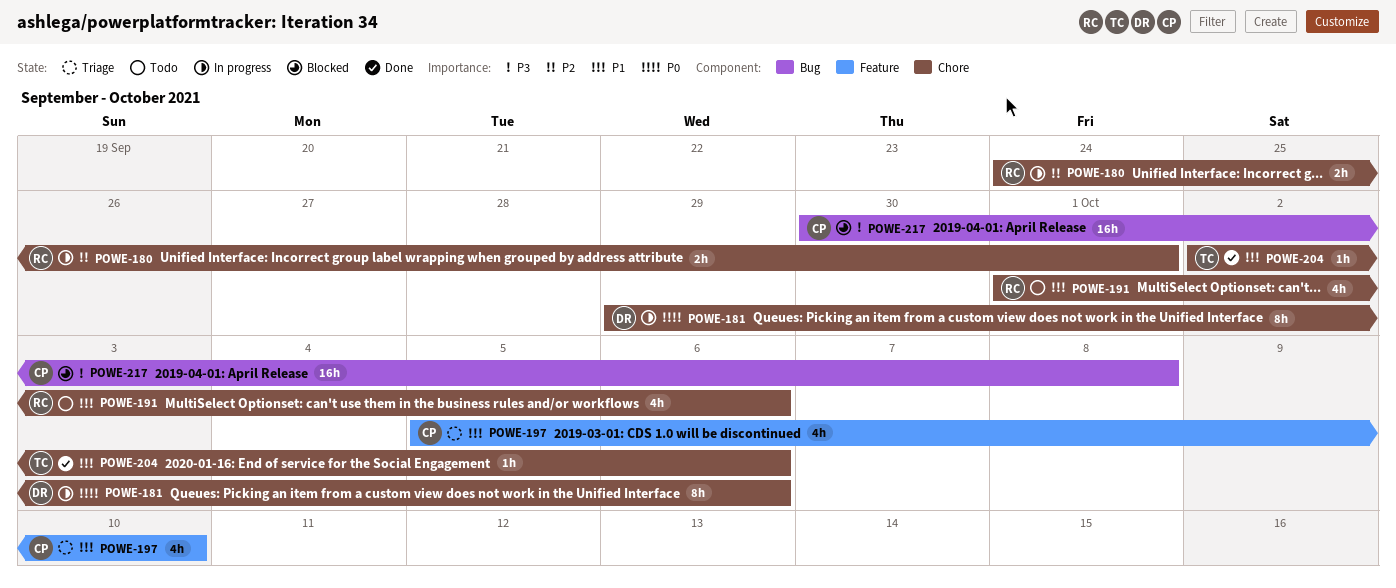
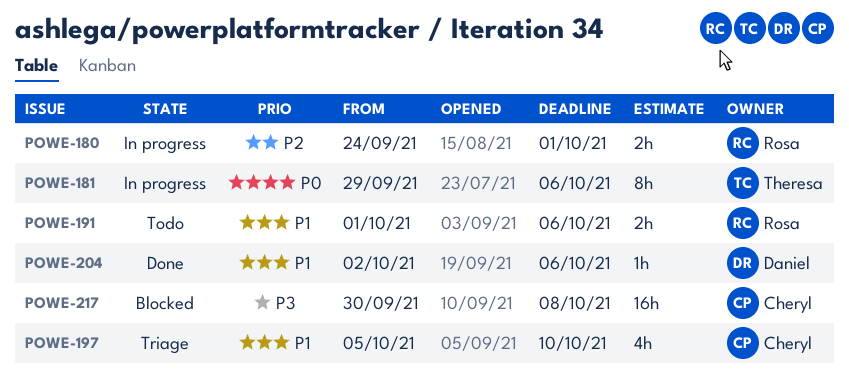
POWE-181, owner: Daniel -> Theresa
POWE-191, estimate: 4h -> 2h
POWE-204, owner: Theresa -> Daniel

